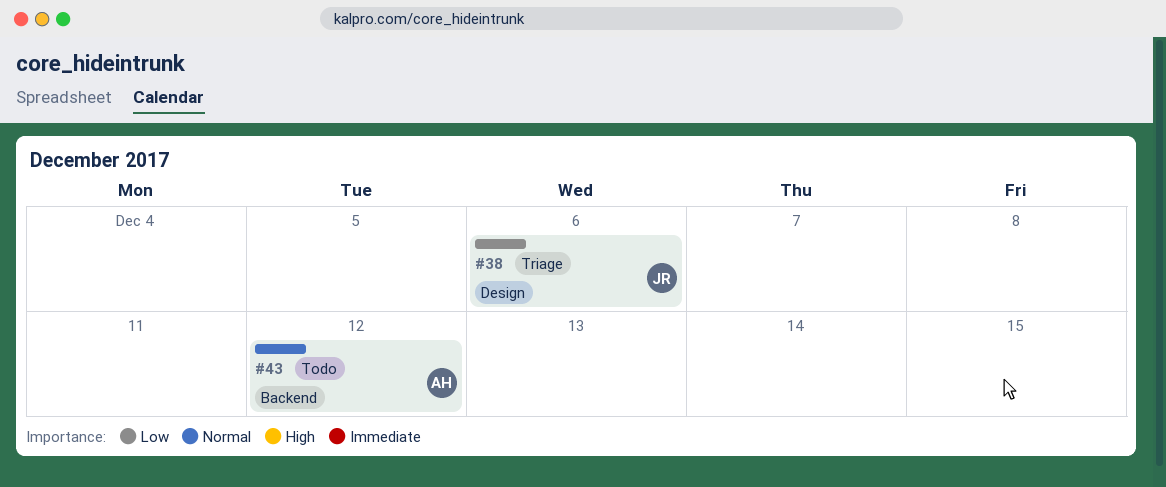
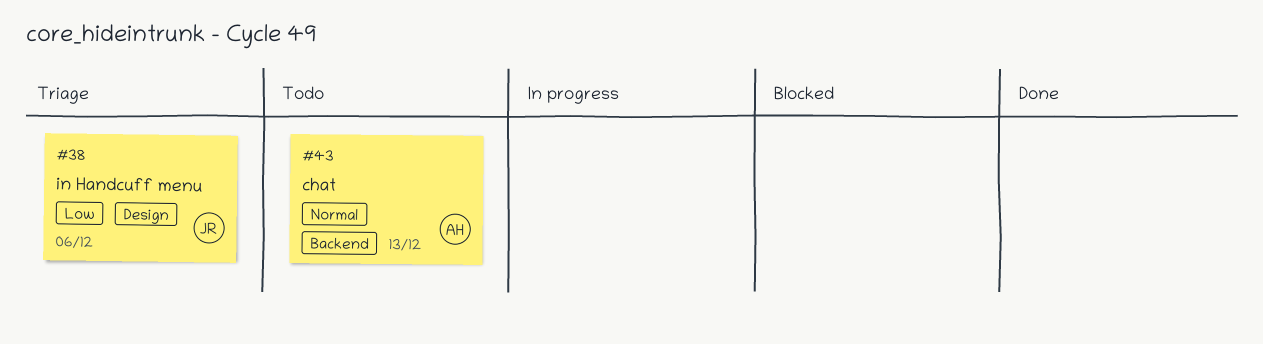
#43, due: Dec 12 -> Dec 13

